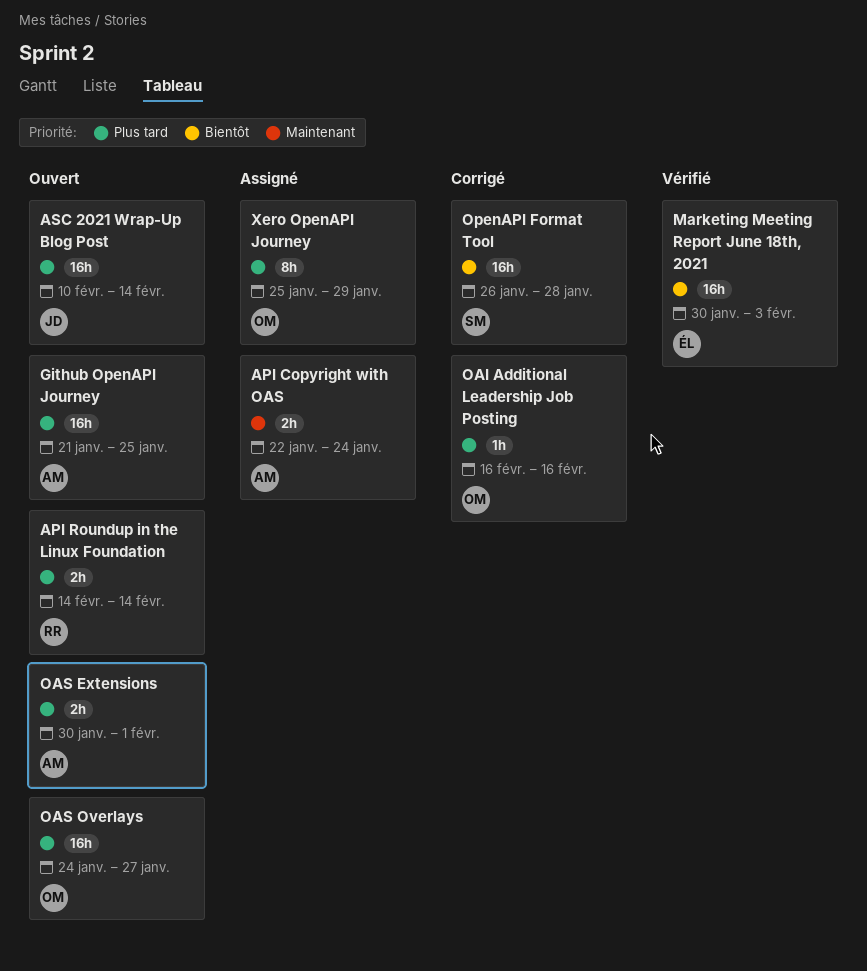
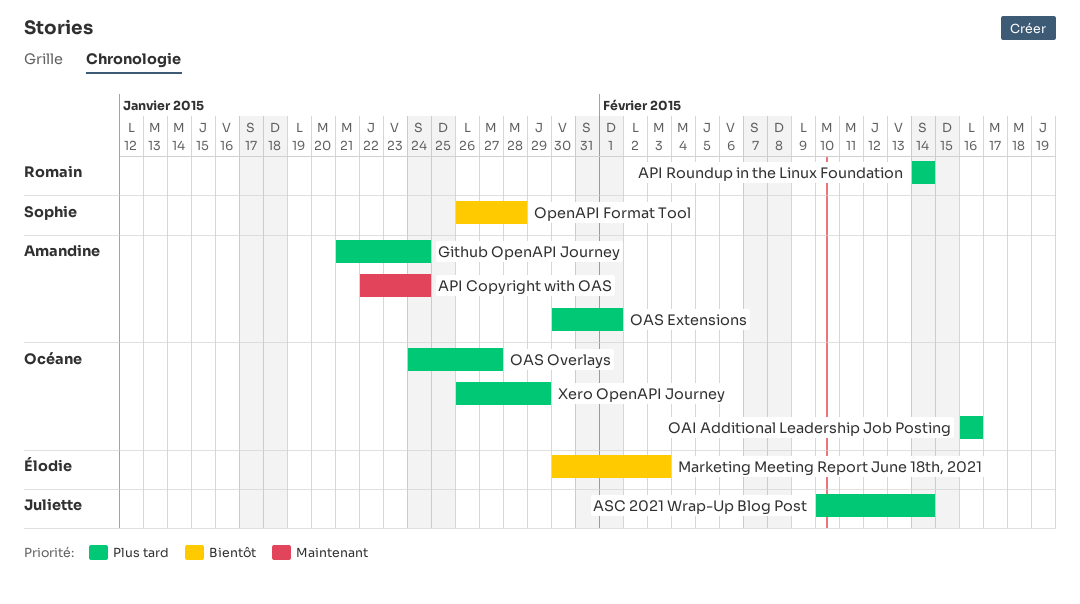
Github OpenAPI Journey, due: Jan 25 -> Jan 24
Xero OpenAPI Journey, start: Jan 25 -> Jan 26

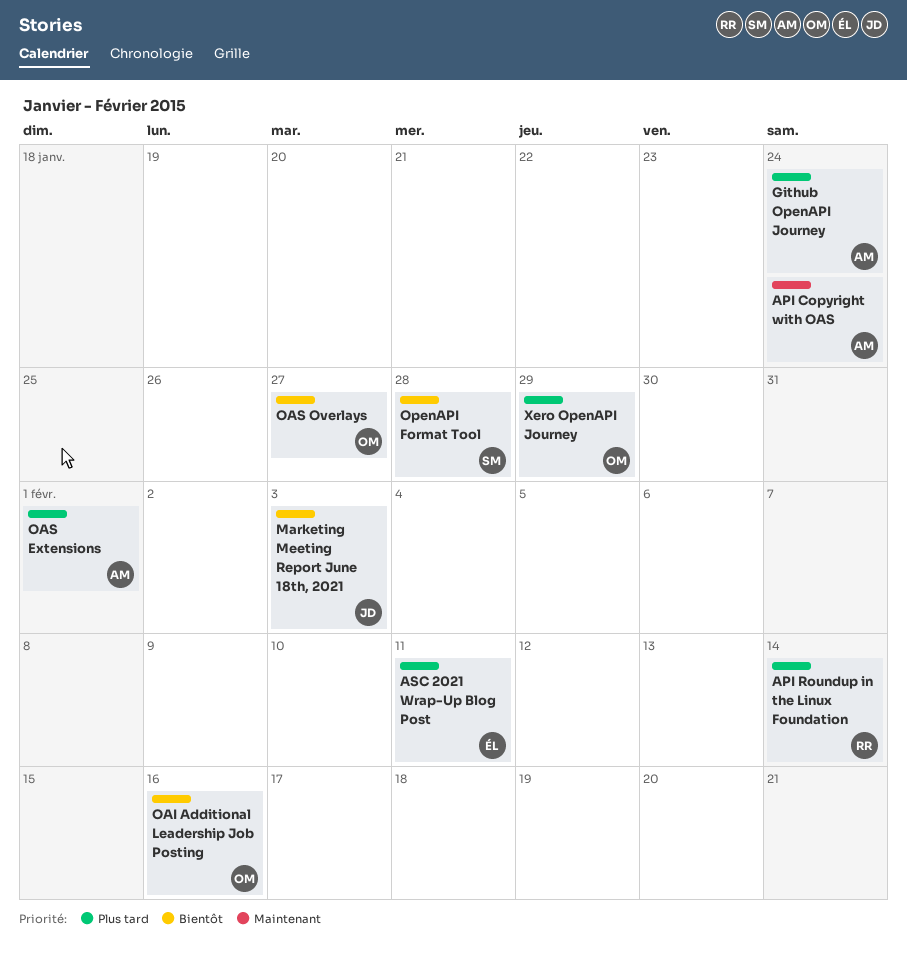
ASC 2021 Wrap-Up Blog Post, owner: Juliette -> Élodie
ASC 2021 Wrap-Up Blog Post, due: Feb 14 -> Feb 11
Marketing Meeting Report June 18th, 2021, owner: Élodie -> Juliette
OAI Additional Leadership Job Posting, priority: Plus tard -> Bientôt
OAS Overlays, priority: Plus tard -> Bientôt

